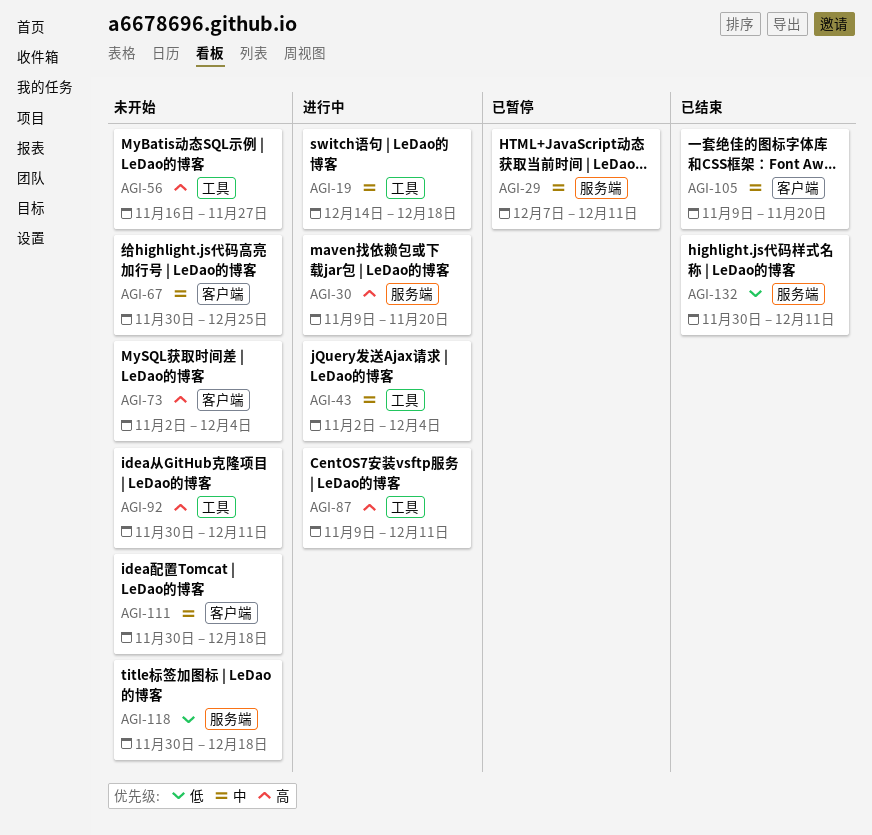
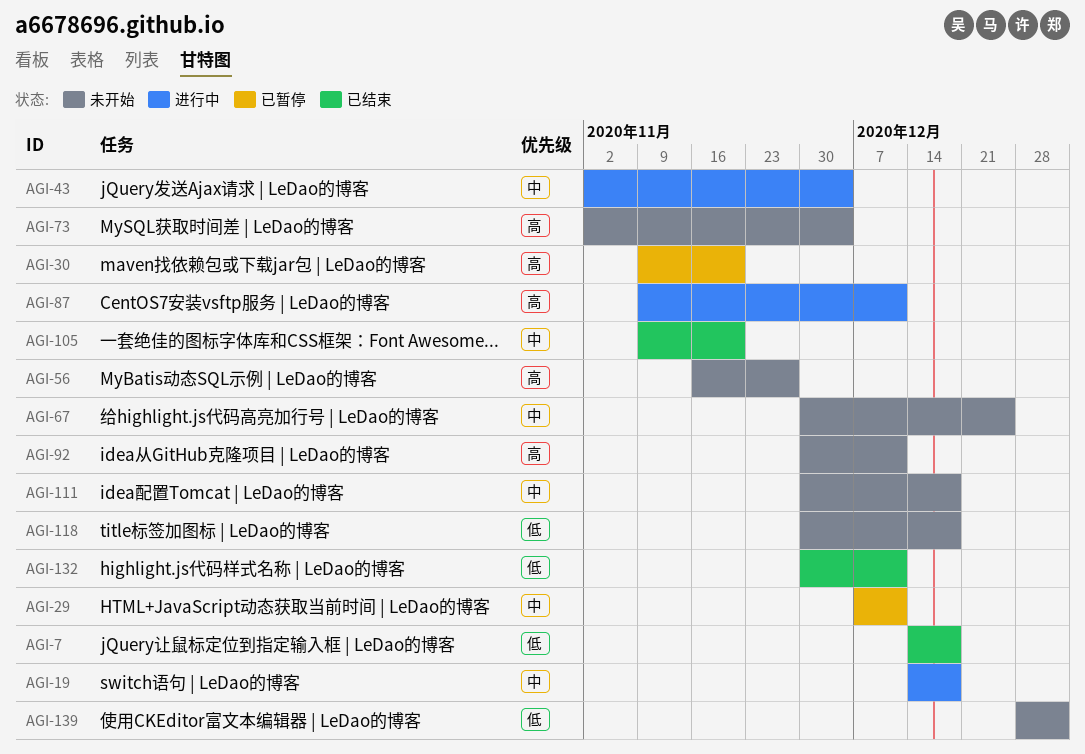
AGI-7: none -> present
AGI-30, status: 进行中 -> 已暂停
AGI-139: none -> present

